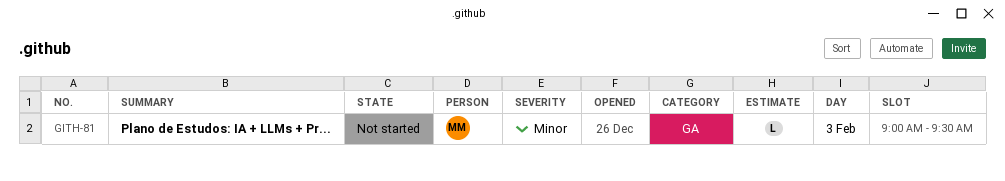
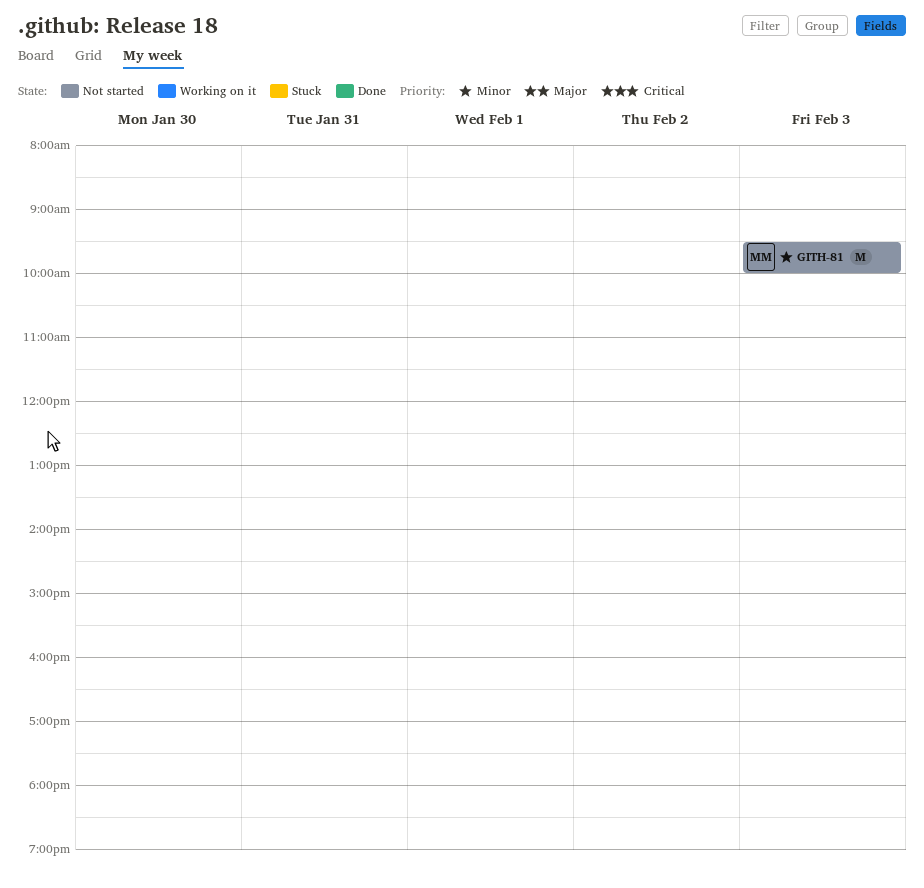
GITH-81, estimate: L -> M
GITH-81, begins: 09:00 -> 09:30
GITH-81, ends: 09:30 -> 10:00

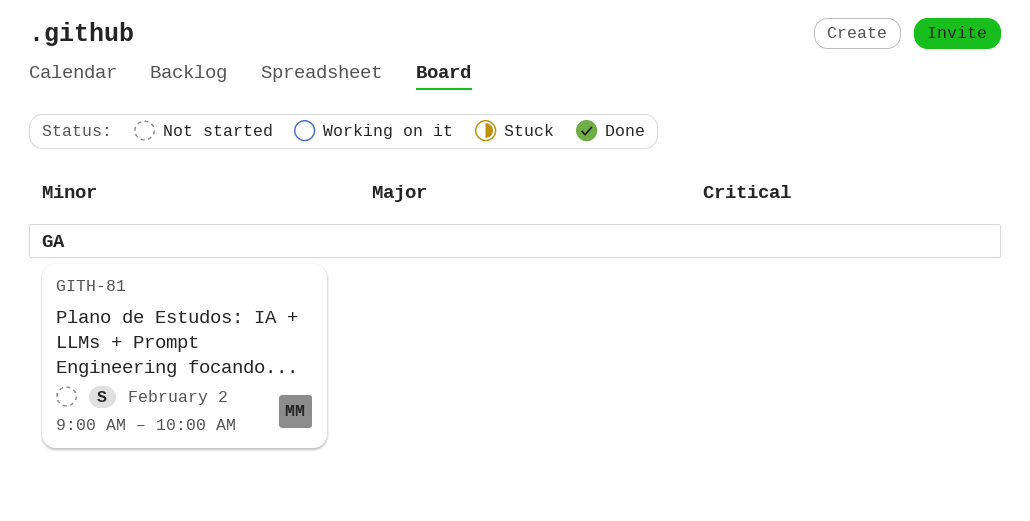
GITH-81, estimate: M -> S
GITH-81, day: Feb 3 -> Feb 2
GITH-81, begins: 09:30 -> 09:00

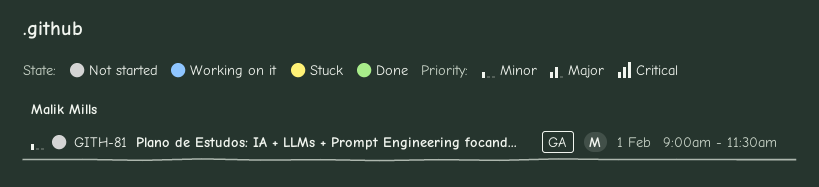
GITH-81, estimate: S -> M
GITH-81, day: Feb 2 -> Feb 1
GITH-81, ends: 10:00 -> 11:30

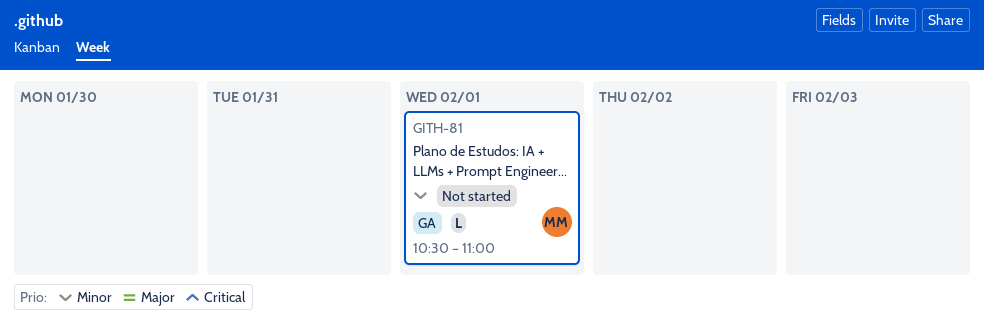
GITH-81, estimate: M -> L
GITH-81, begins: 09:00 -> 10:30
GITH-81, ends: 11:30 -> 11:00

